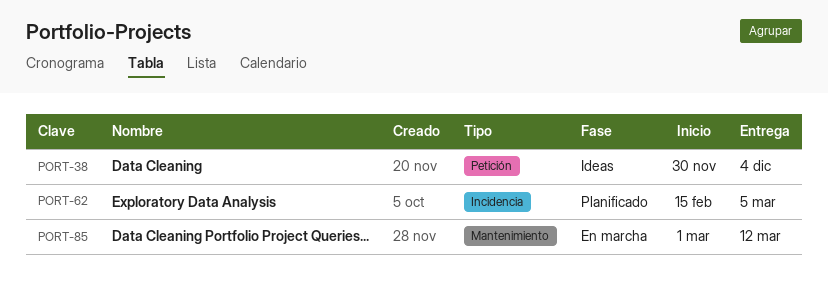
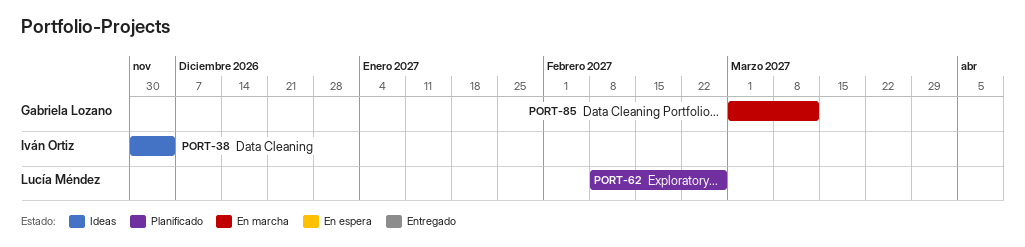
PORT-62, start: Feb 15 -> Feb 8
PORT-62, due: Mar 5 -> Feb 26

